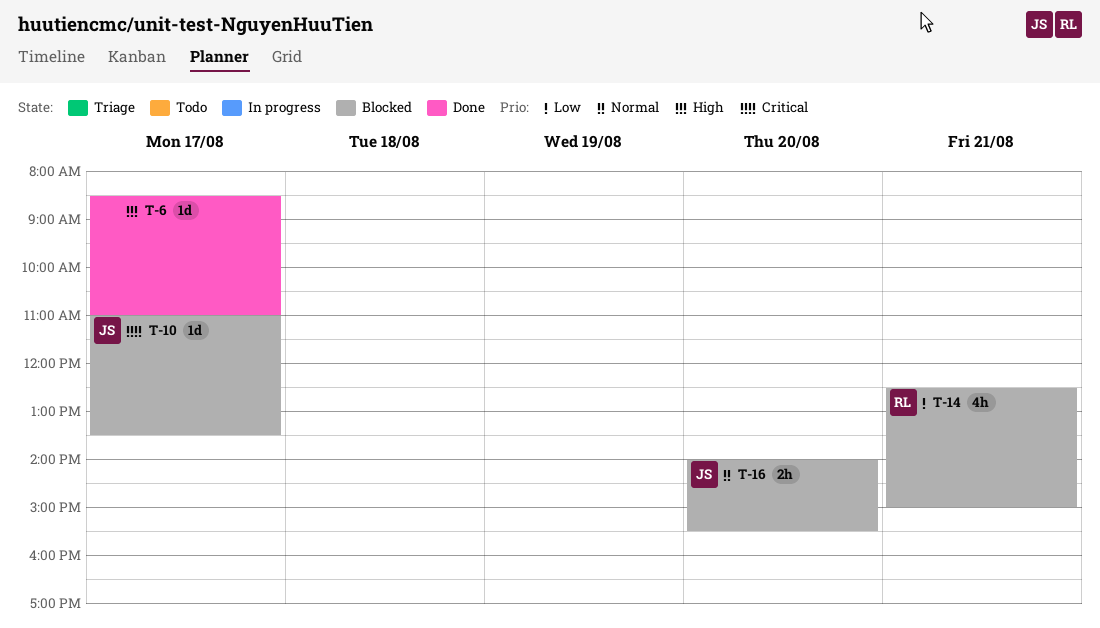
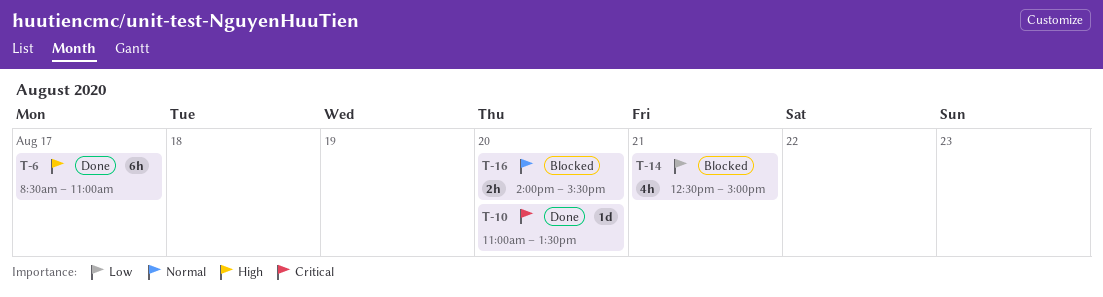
T-6, estimate: 1d -> 6h
T-10, status: Blocked -> Done
T-10, day: Aug 17 -> Aug 20

